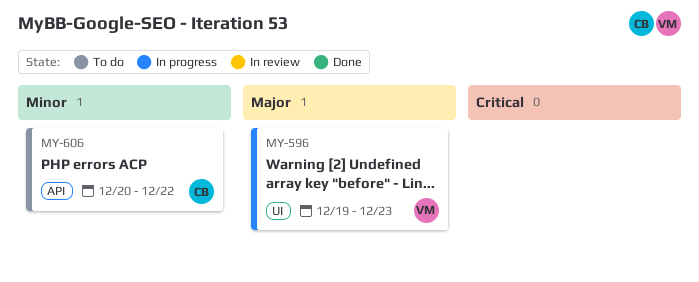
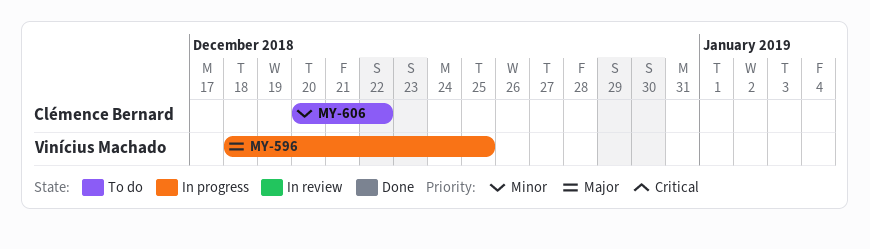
MY-596, start: Dec 19 -> Dec 18
MY-596, due: Dec 23 -> Dec 25

